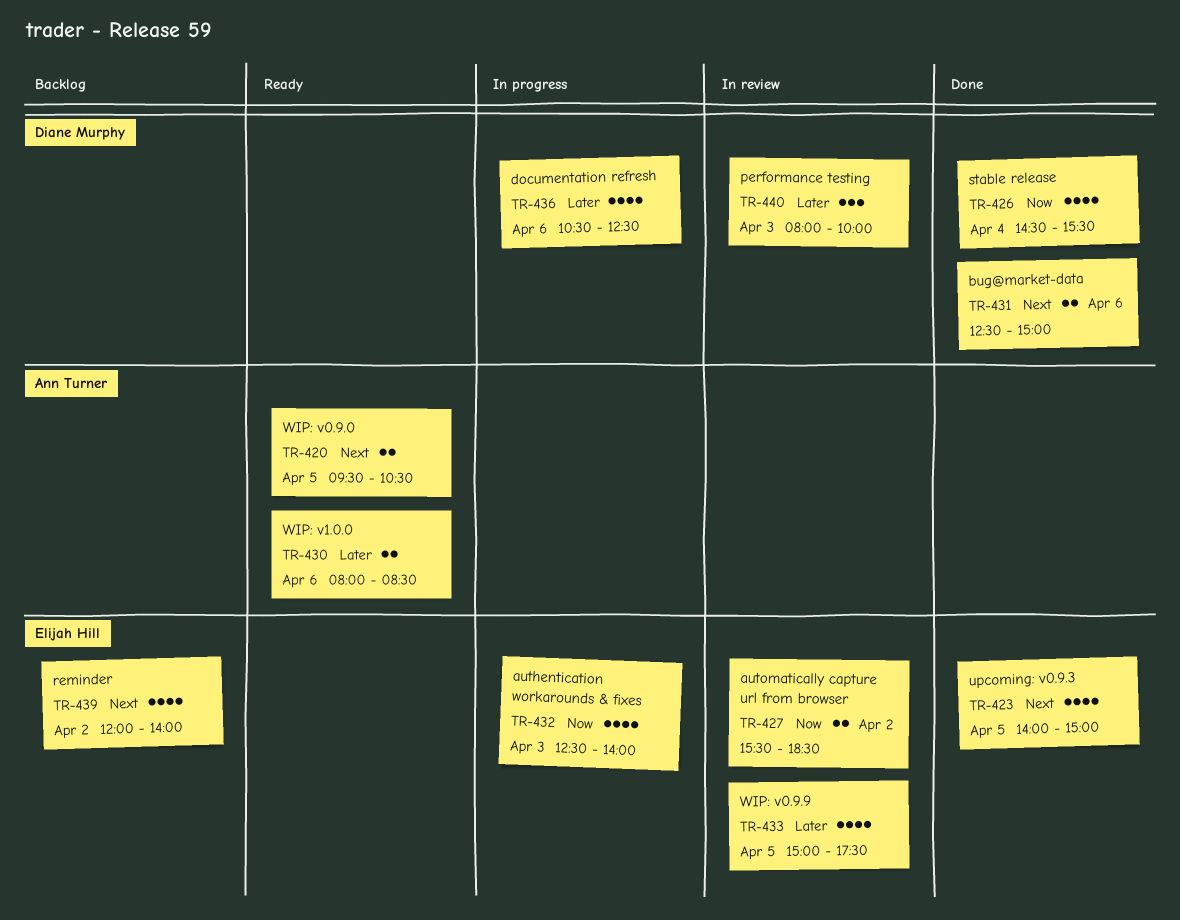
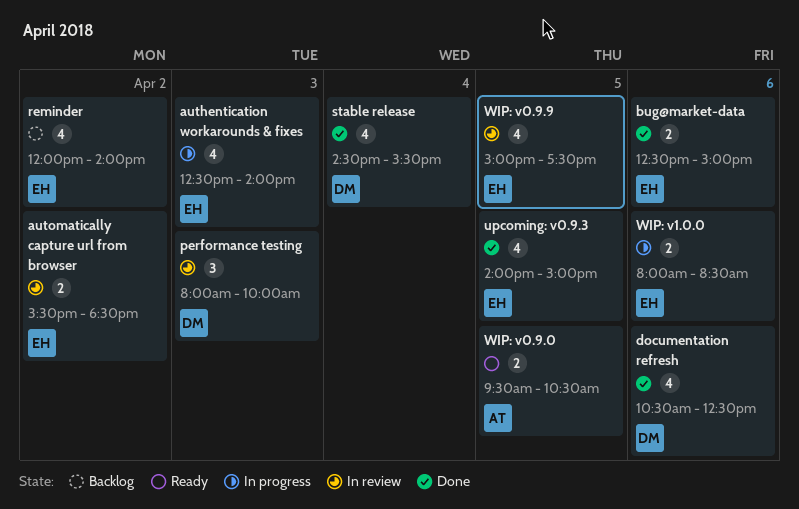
bug@market-data, owner: Diane Murphy -> Elijah Hill
documentation refresh, status: In progress -> Done
WIP: v1.0.0, status: Ready -> In progress
WIP: v1.0.0, owner: Ann Turner -> Elijah Hill

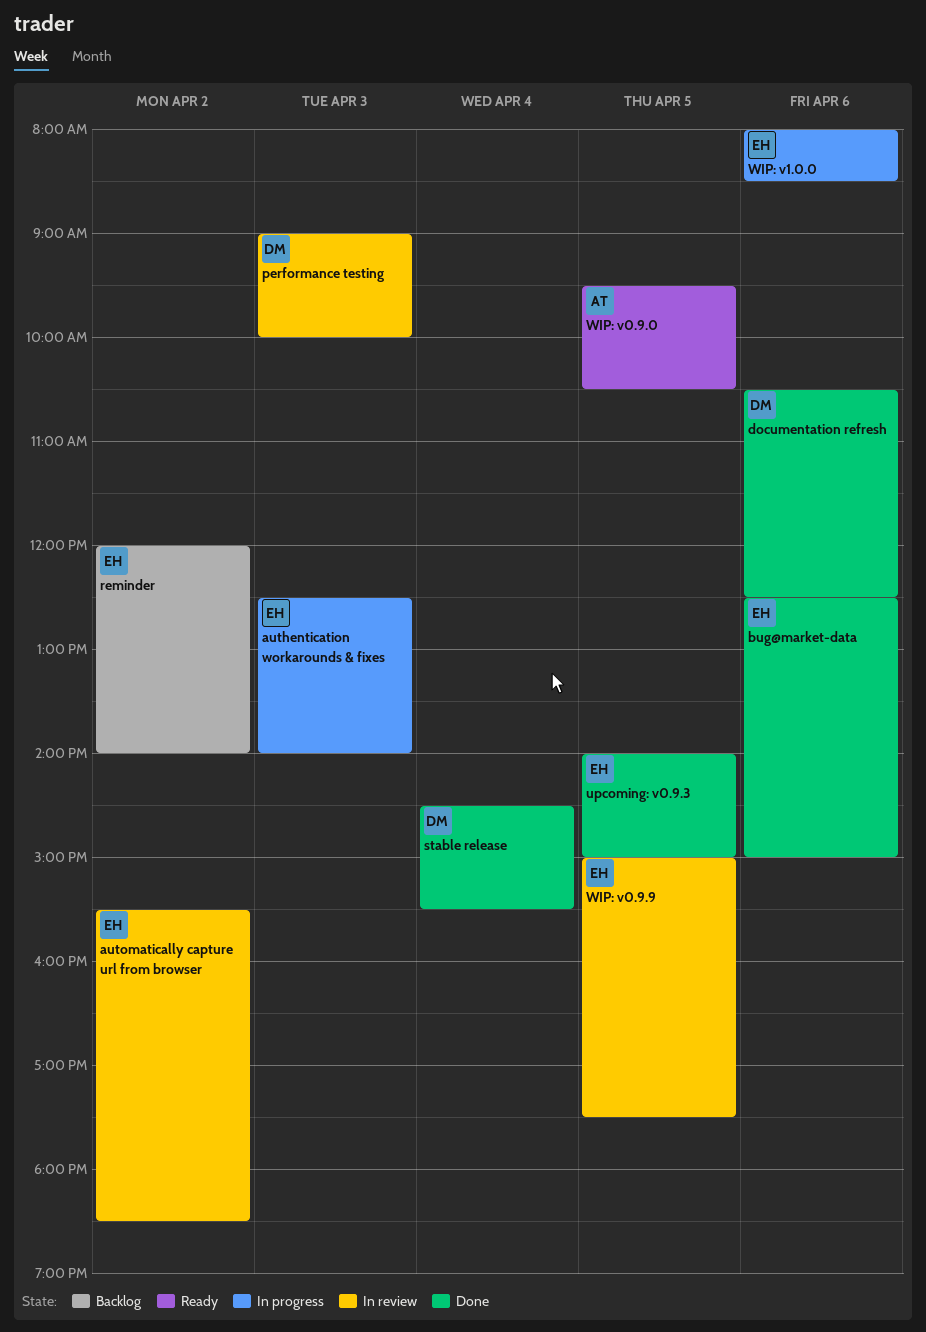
performance testing, begins: 08:00 -> 09:00

